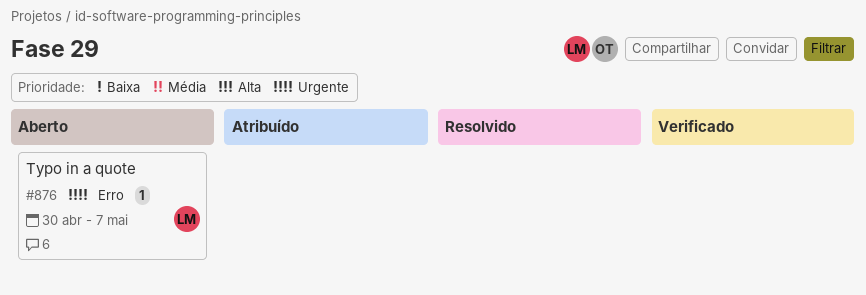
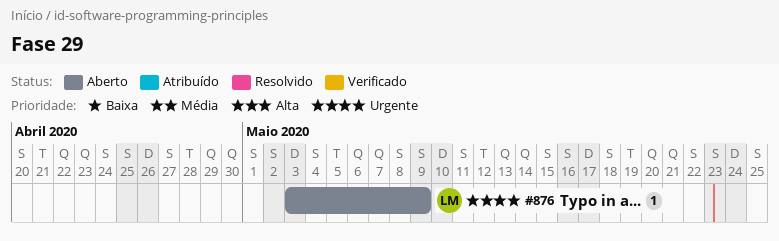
#876, start: Apr 30 -> May 3
#876, due: May 7 -> May 9

